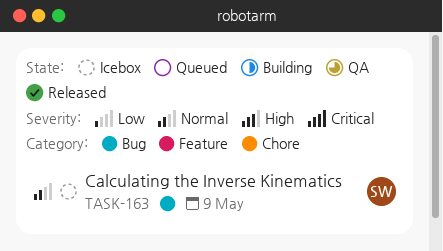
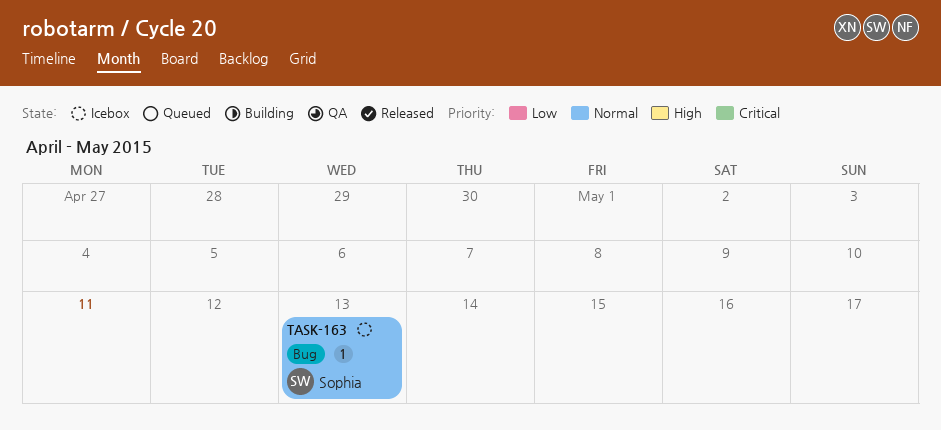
TASK-163, due: May 9 -> May 13

